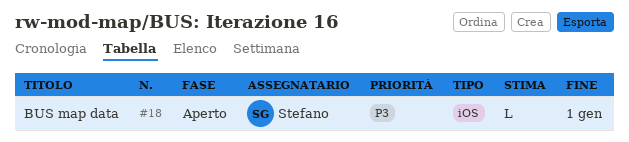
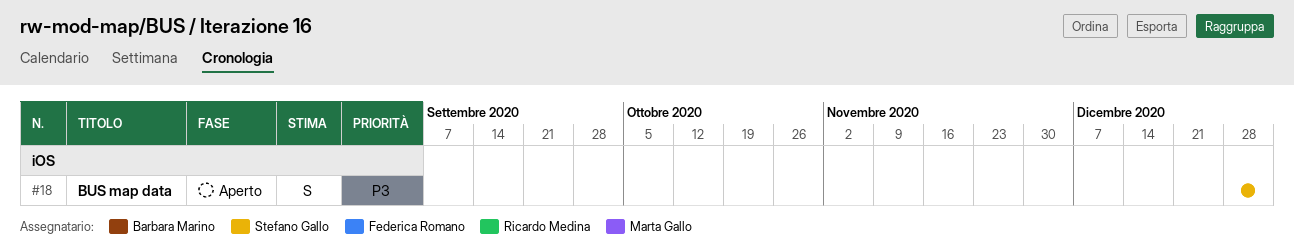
#18, estimate: L -> S

